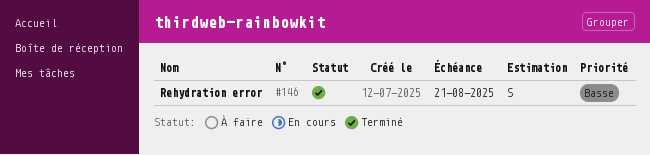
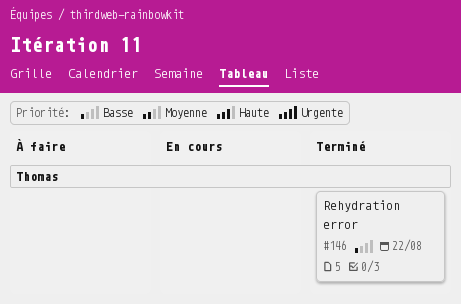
#146, due: Aug 21 -> Aug 22

